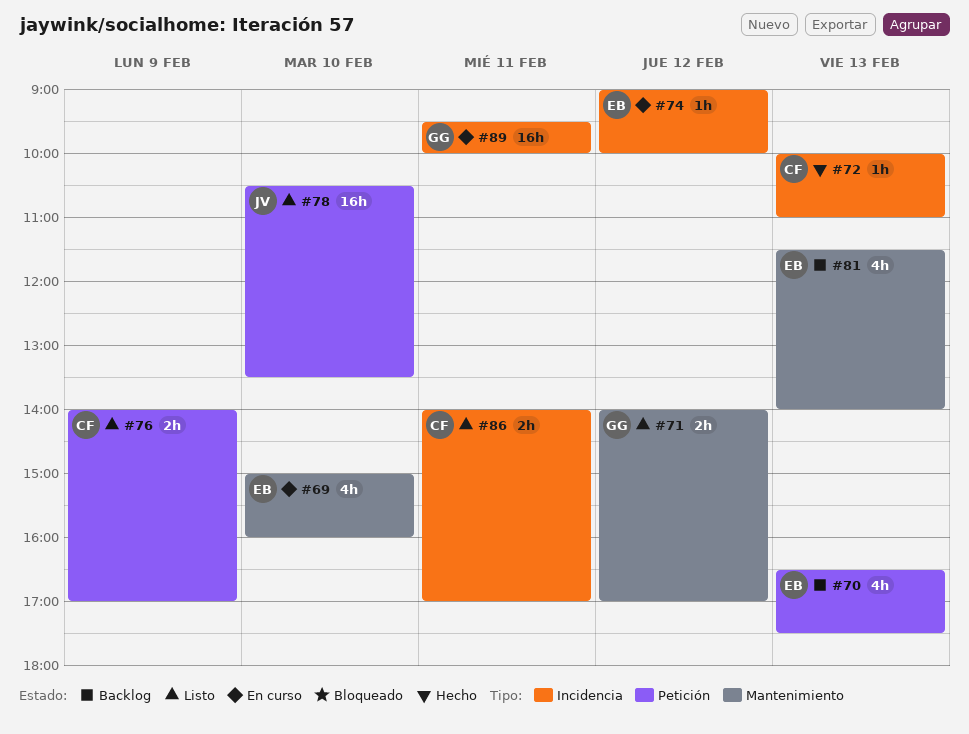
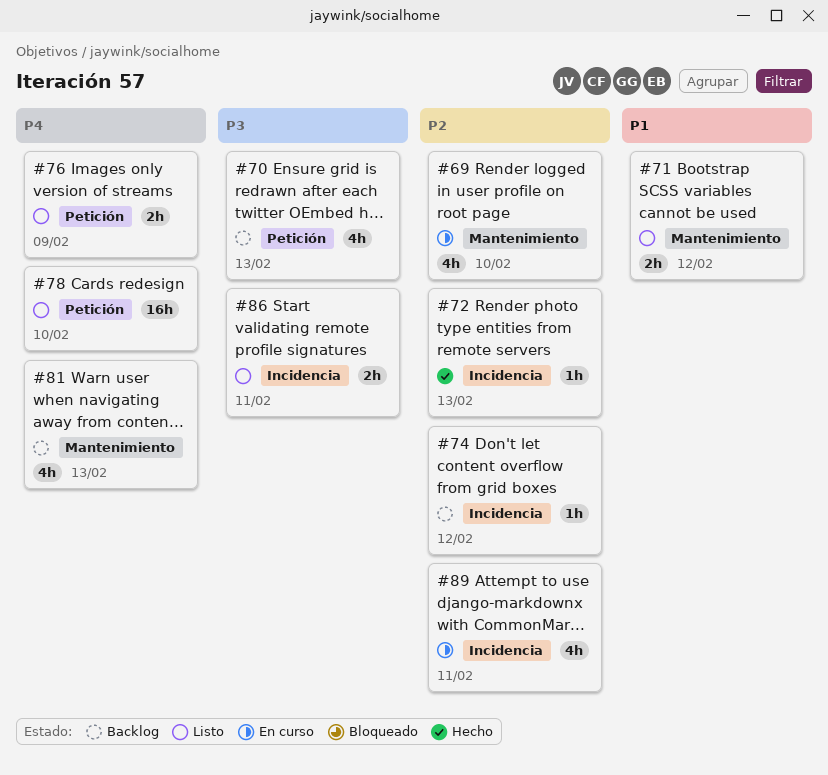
#74, status: En curso -> Backlog
#89, estimate: 16h -> 4h

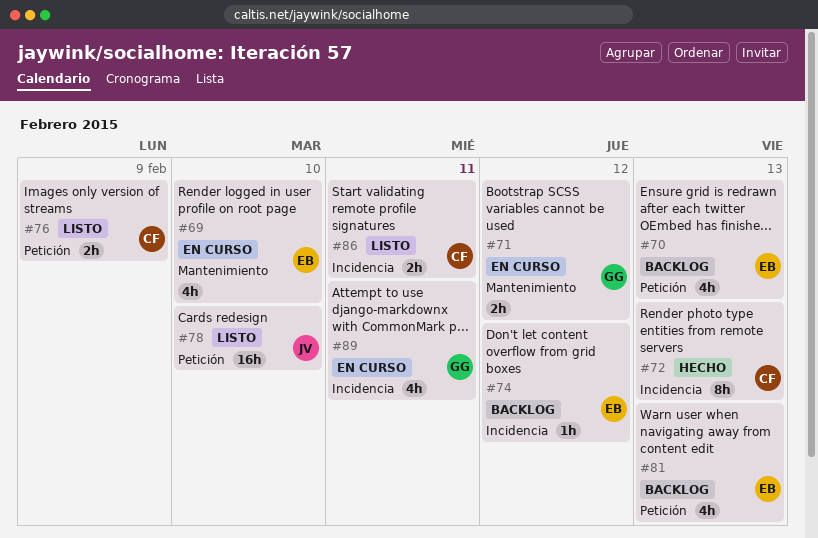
#71, status: Listo -> En curso
#72, estimate: 1h -> 8h
#81, label: Mantenimiento -> Petición

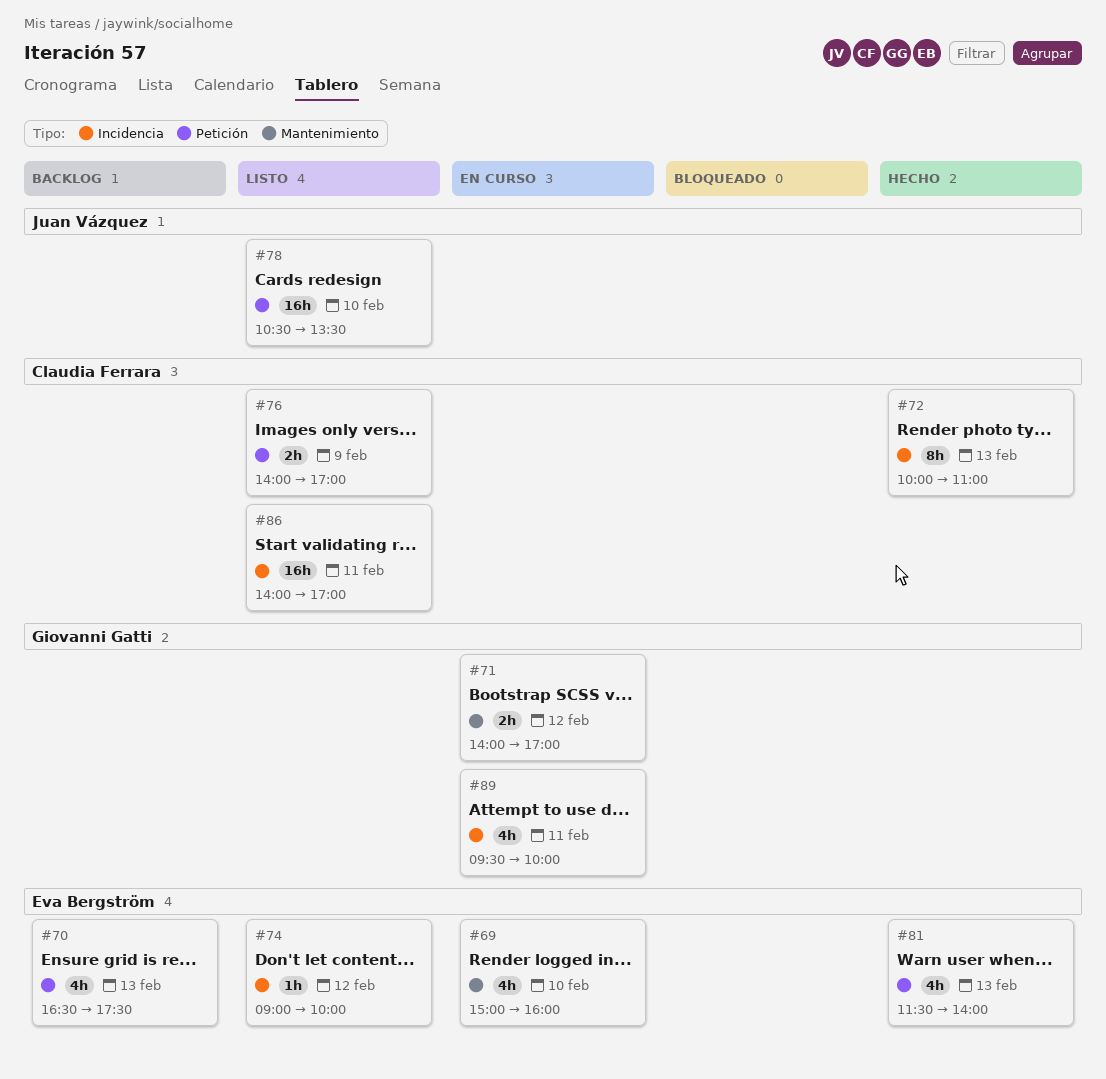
#74, status: Backlog -> Listo
#81, status: Backlog -> Hecho
#86, estimate: 2h -> 16h

